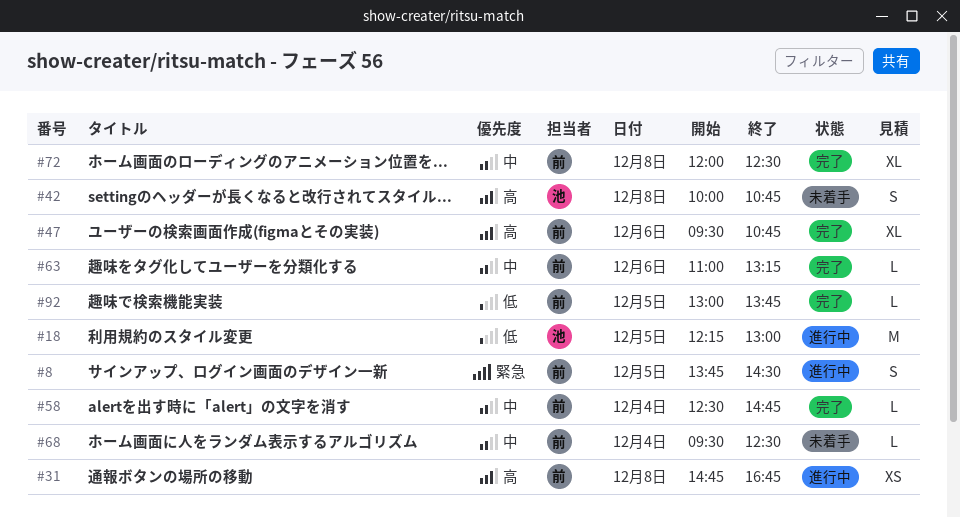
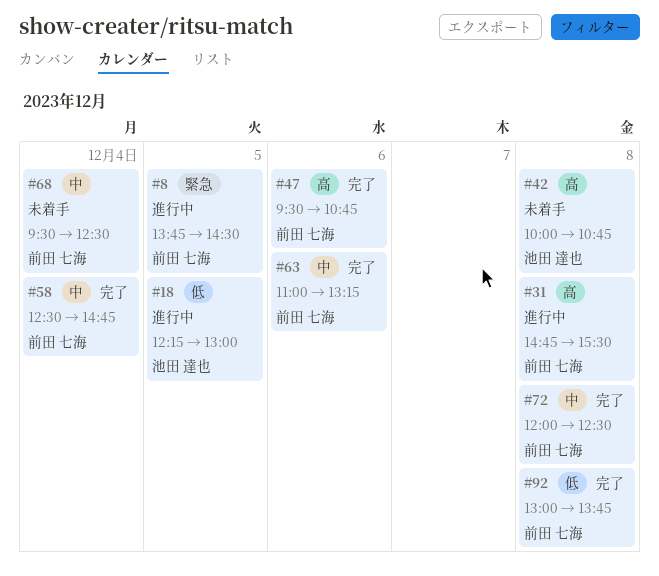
#31, ends: 16:45 -> 15:30
#92, day: Dec 5 -> Dec 8

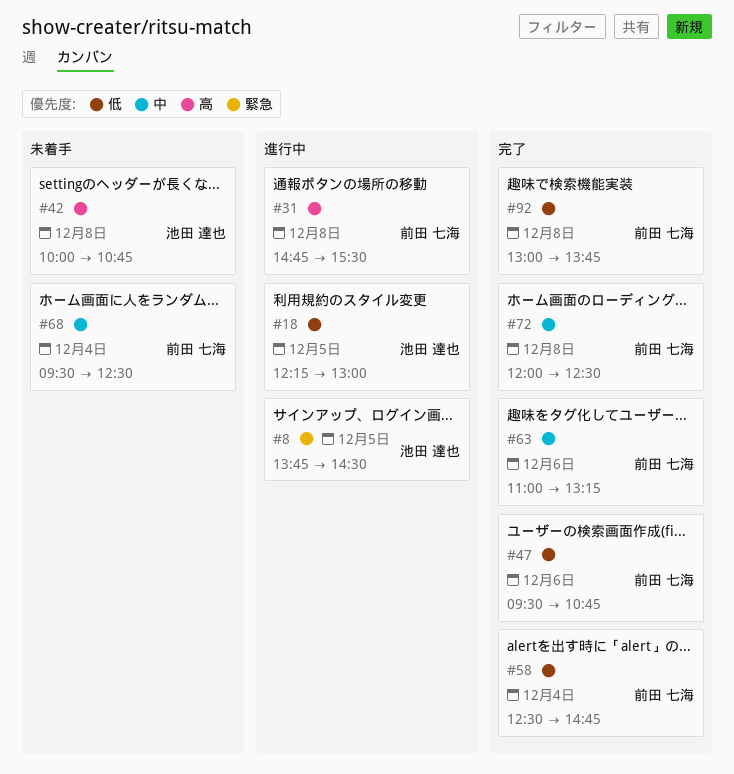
#8, owner: 前田 七海 -> 池田 達也
#47, priority: 高 -> 低
#58, priority: 中 -> 低

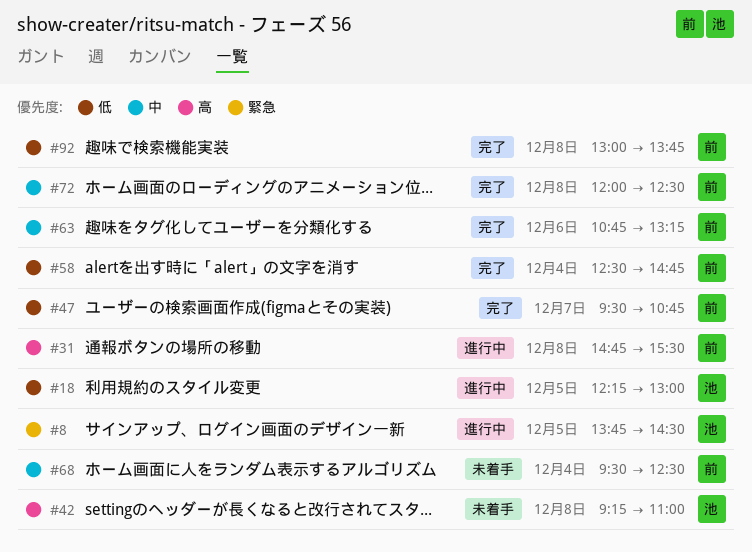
#42, begins: 10:00 -> 09:15
#42, ends: 10:45 -> 11:00
#47, day: Dec 6 -> Dec 7
#63, begins: 11:00 -> 10:45

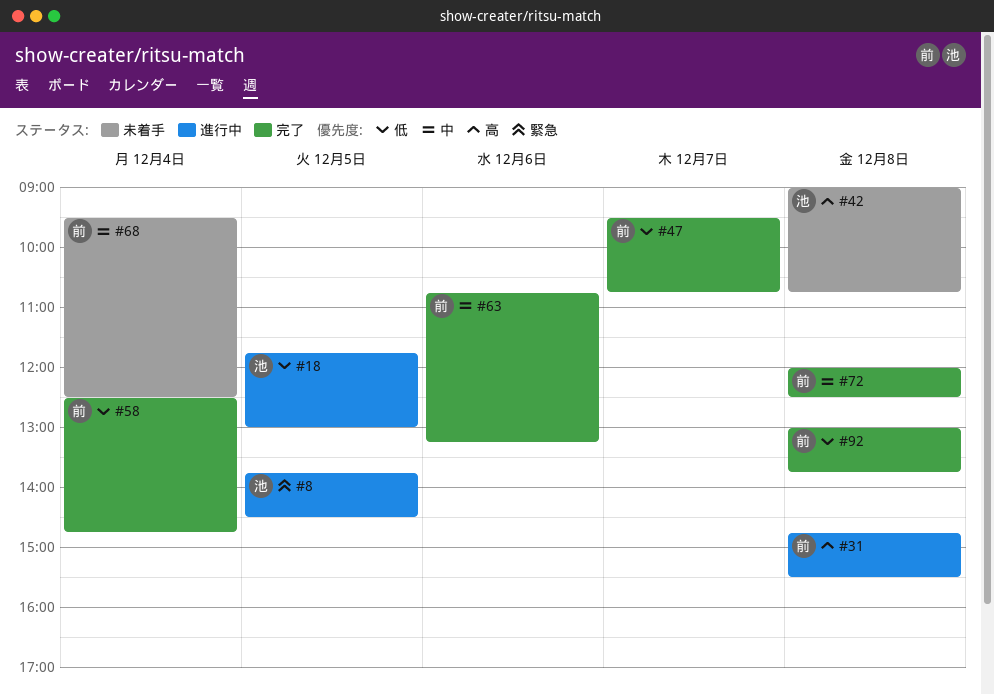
#18, begins: 12:15 -> 11:45
#42, begins: 09:15 -> 09:00
#42, ends: 11:00 -> 10:45

